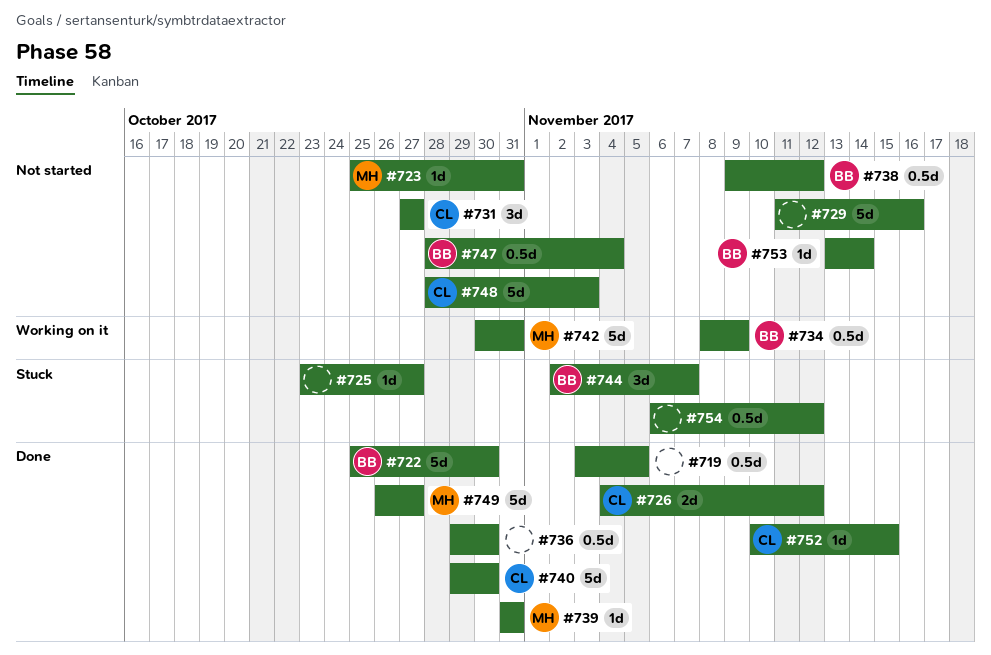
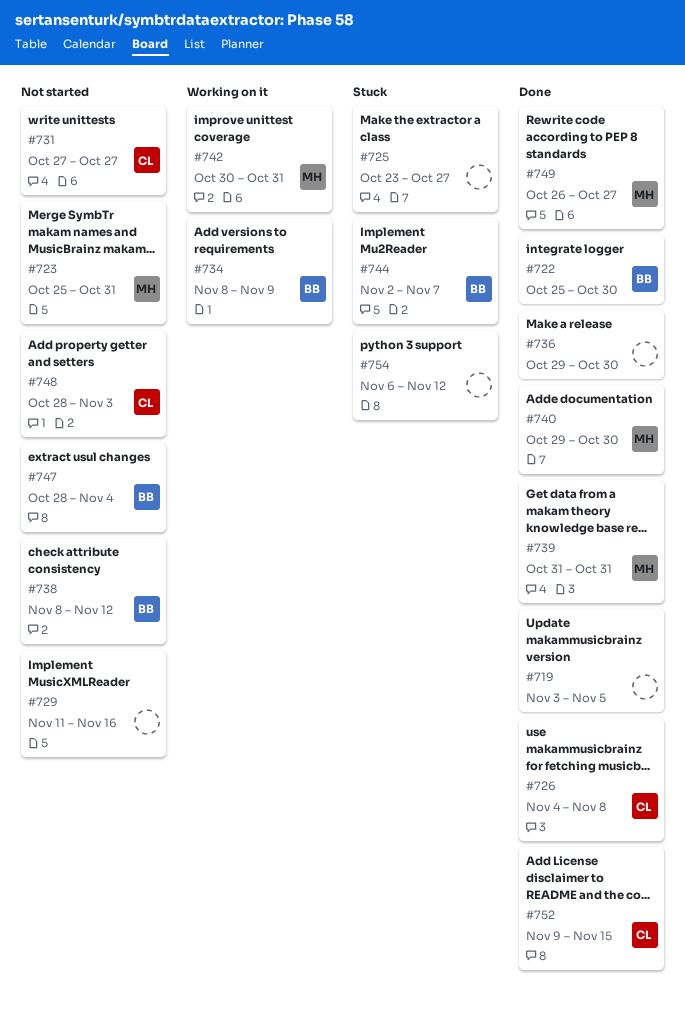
#726, due: Nov 12 -> Nov 8
#738, start: Nov 9 -> Nov 8
#740, owner: CL -> MH
#752, start: Nov 10 -> Nov 9
#753: present -> none

